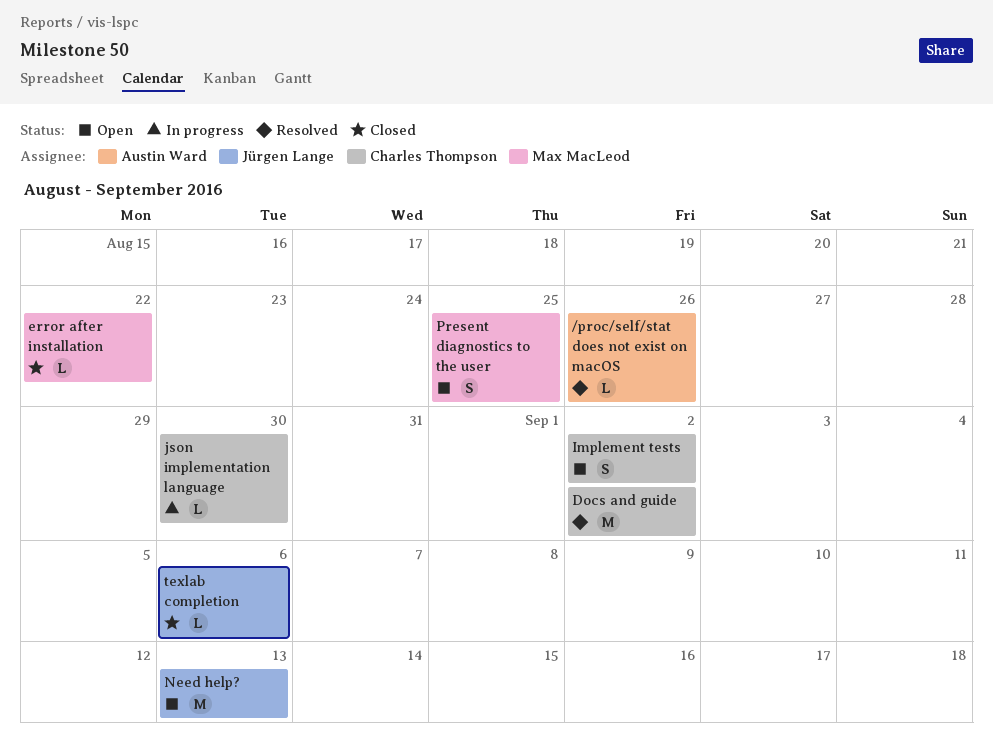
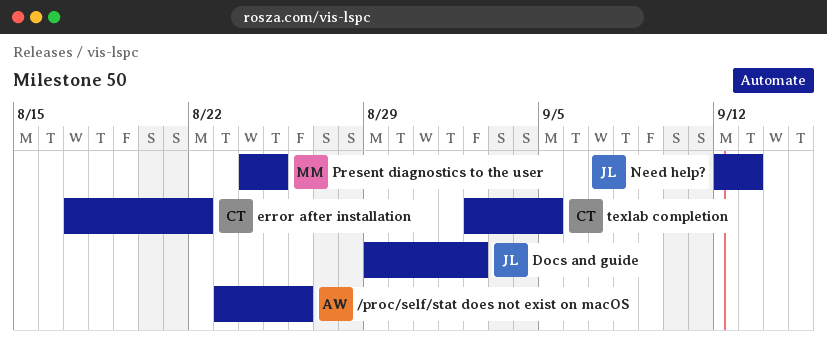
Docs and guide, owner: Charles Thompson -> Jürgen Lange
error after installation, owner: Max MacLeod -> Charles Thompson
Implement tests: present -> none
json implementation language: present -> none
texlab completion, owner: Jürgen Lange -> Charles Thompson
texlab completion, due: Sep 6 -> Sep 5

